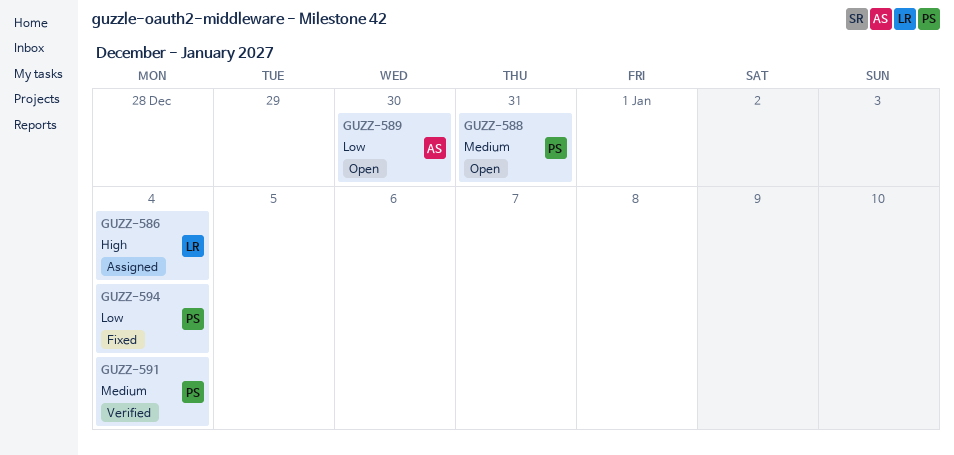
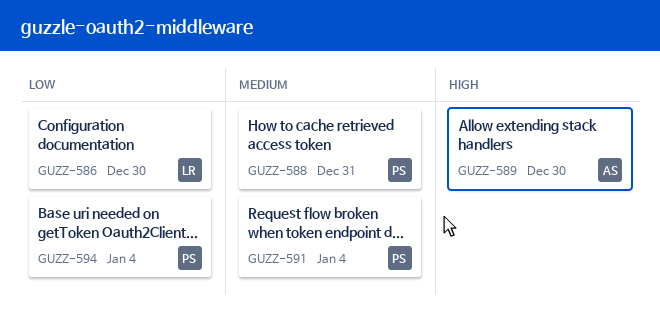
GUZZ-586, priority: High -> Low
GUZZ-586, due: Jan 4 -> Dec 30
GUZZ-589, priority: Low -> High

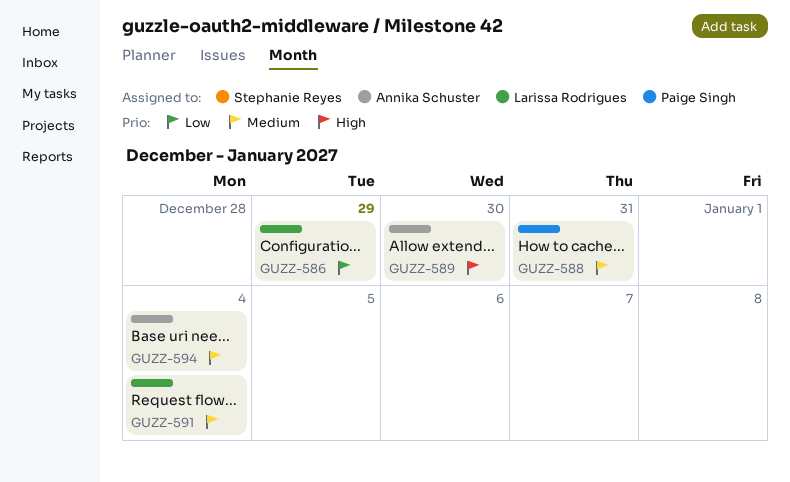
GUZZ-586, due: Dec 30 -> Dec 29
GUZZ-591, owner: Paige Singh -> Larissa Rodrigues
GUZZ-594, owner: Paige Singh -> Annika Schuster
GUZZ-594, priority: Low -> Medium

